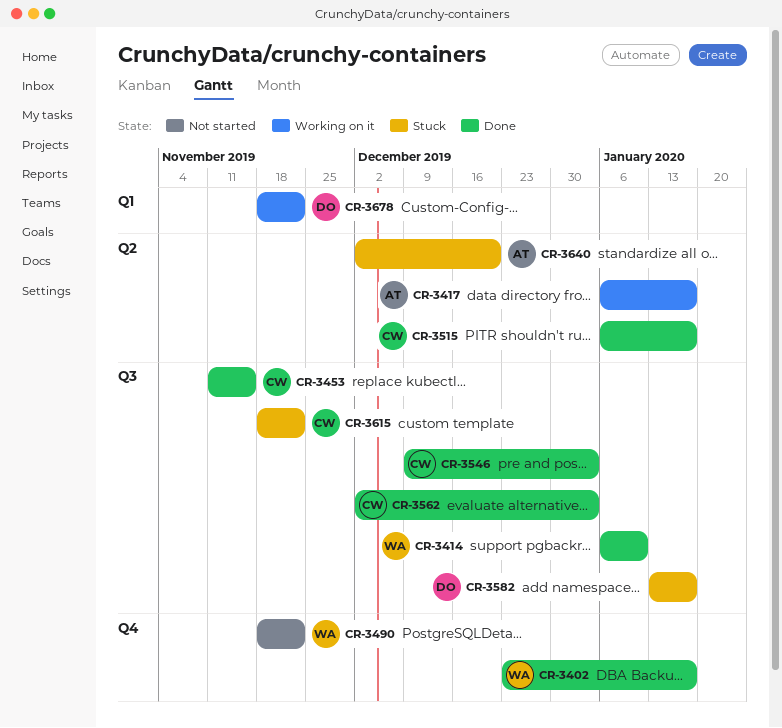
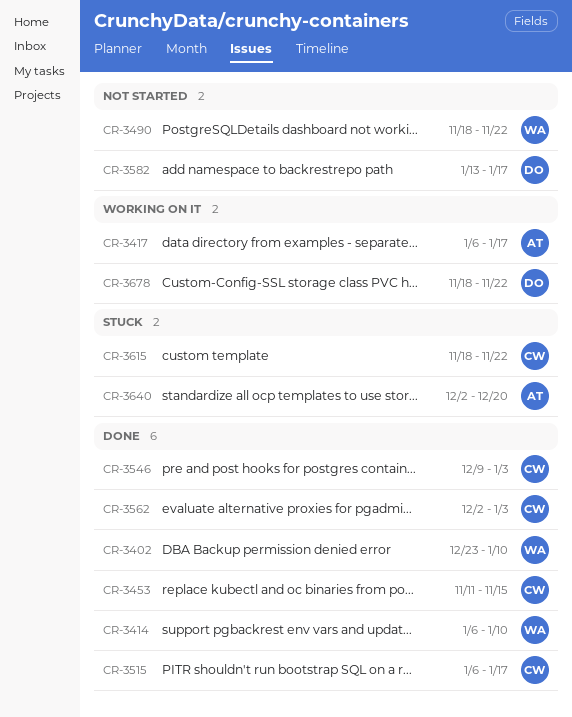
CR-3402, due: Jan 17 -> Jan 10
CR-3582, status: Stuck -> Not started

